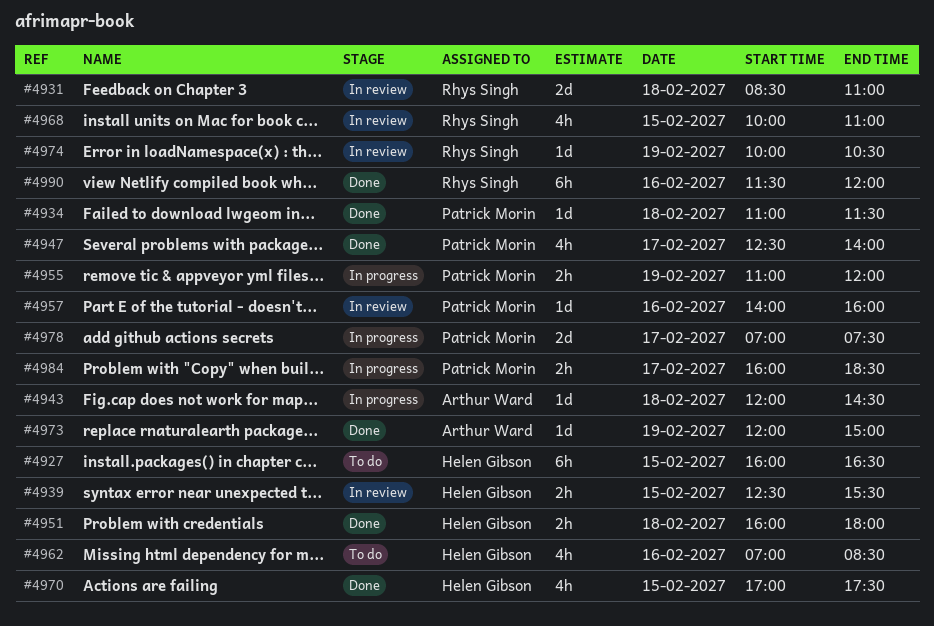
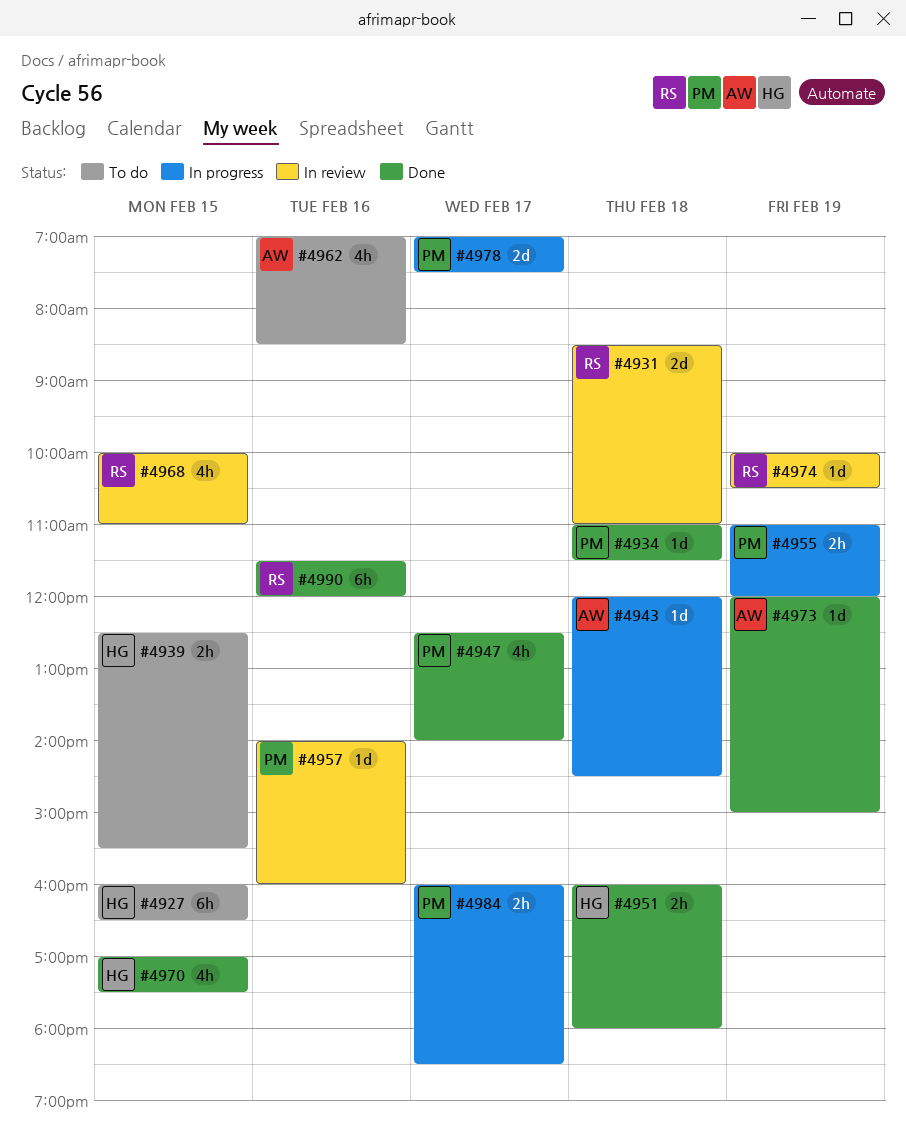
#4939, status: In review -> To do
#4962, owner: Helen Gibson -> Arthur Ward

